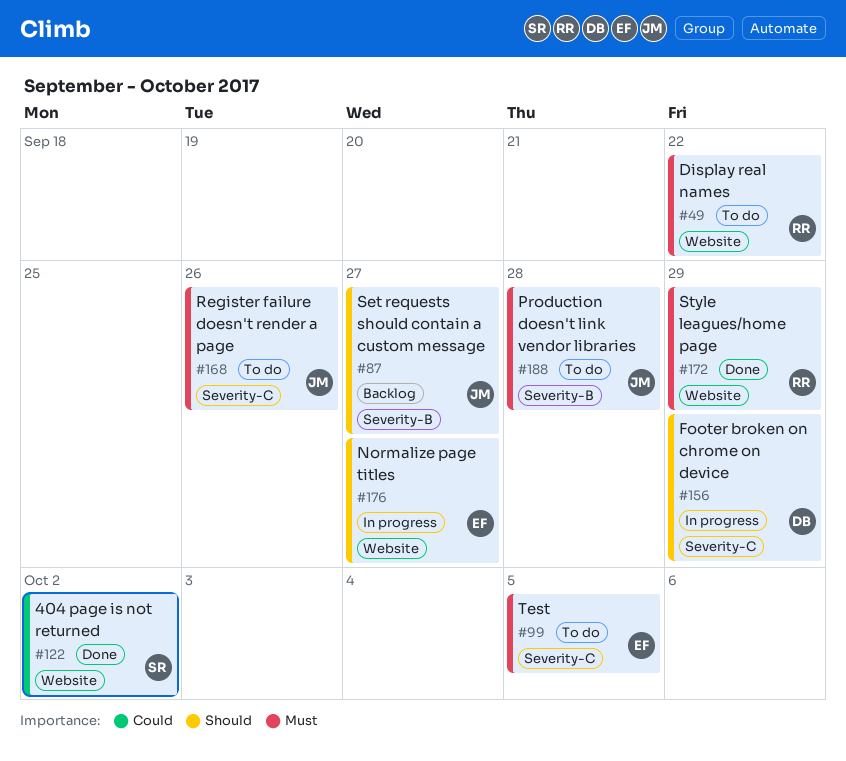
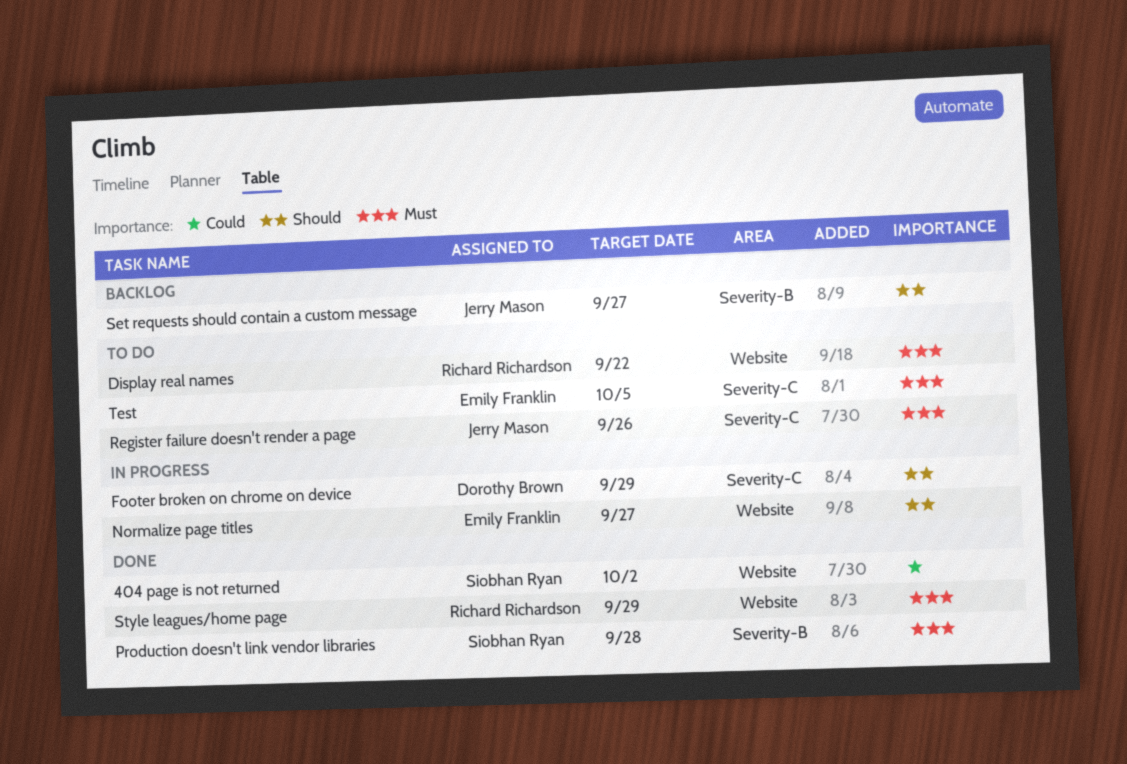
Production doesn't link vendor libraries, status: To do -> Done
Production doesn't link vendor libraries, owner: Jerry Mason -> Siobhan Ryan

